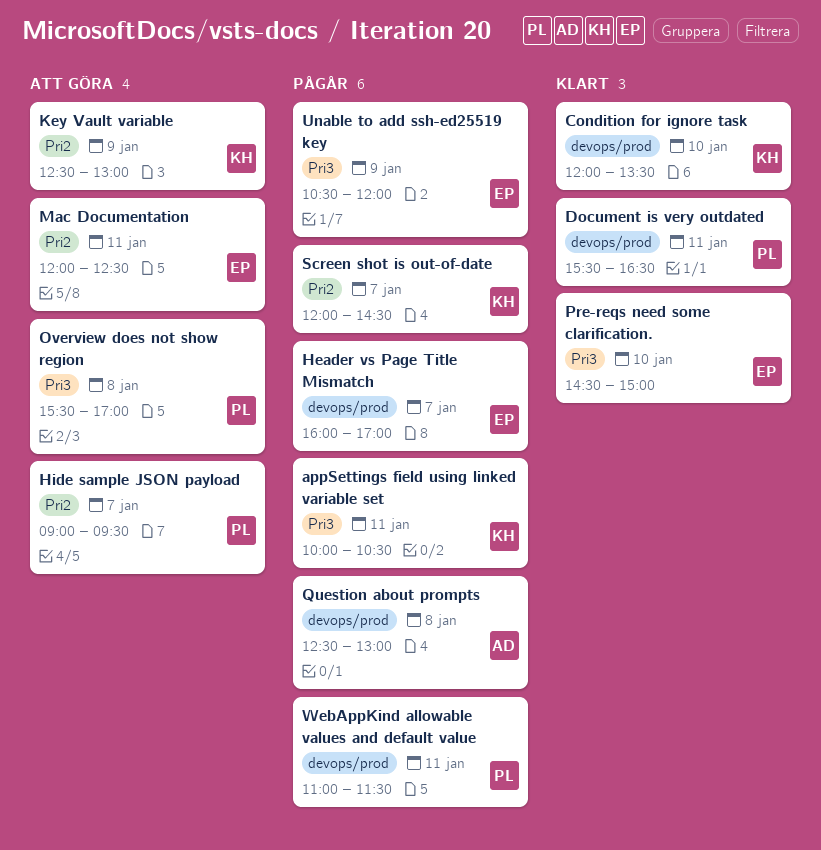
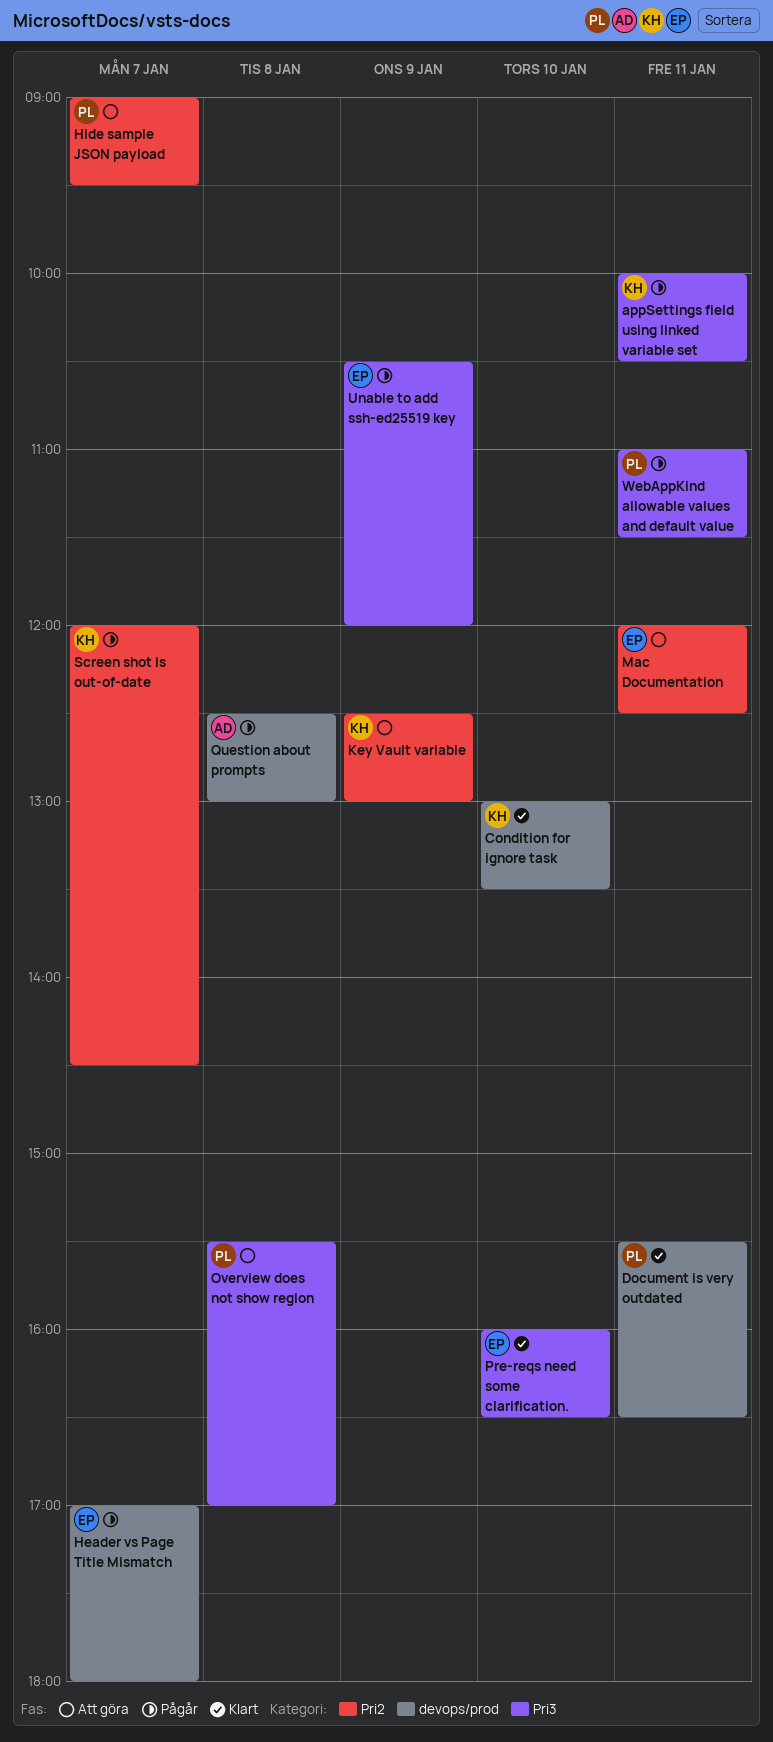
Condition for ignore task, begins: 12:00 -> 13:00
Header vs Page Title Mismatch, begins: 16:00 -> 17:00
Header vs Page Title Mismatch, ends: 17:00 -> 18:00
Pre-reqs need some clarification., begins: 14:30 -> 16:00
Pre-reqs need some clarification., ends: 15:00 -> 16:30
WebAppKind allowable values and default value, label: devops/prod -> Pri3

